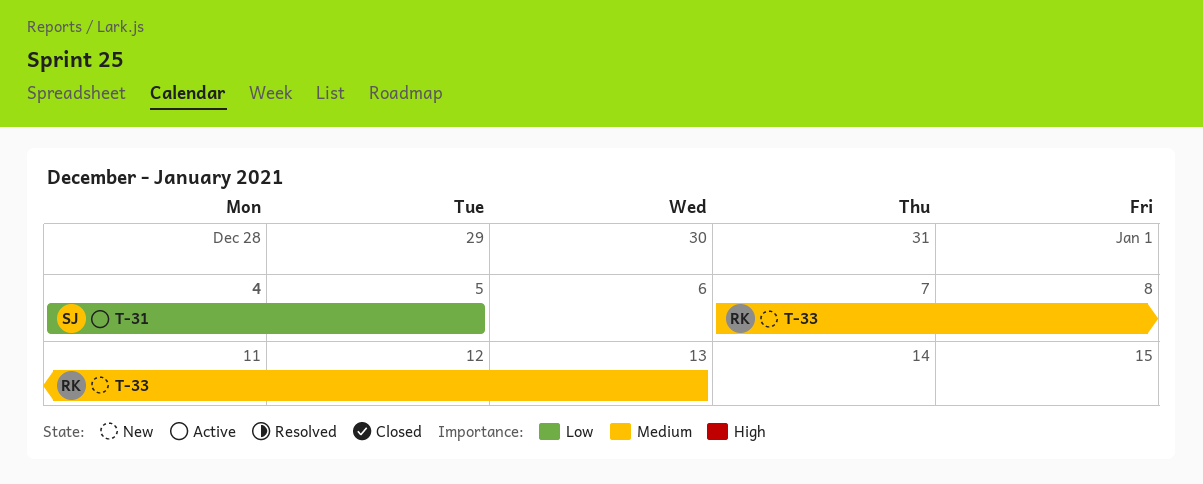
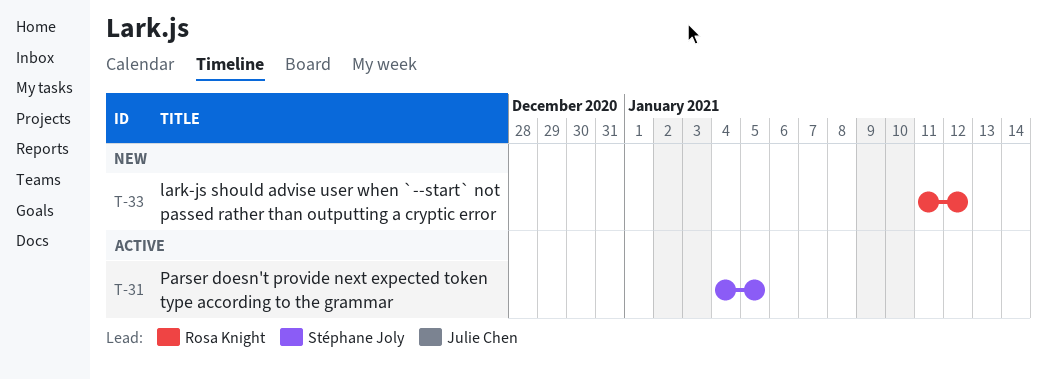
T-33, start: Jan 7 -> Jan 11
T-33, due: Jan 13 -> Jan 12

